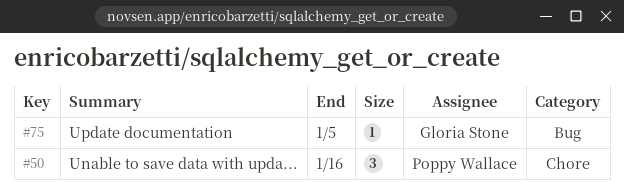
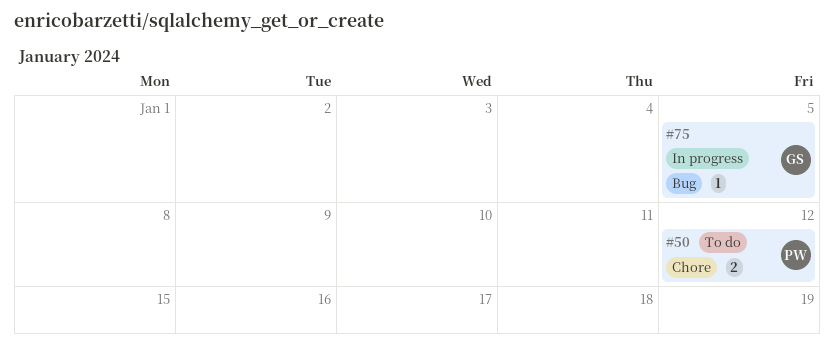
#50, estimate: 3 -> 2
#50, due: Jan 16 -> Jan 12

